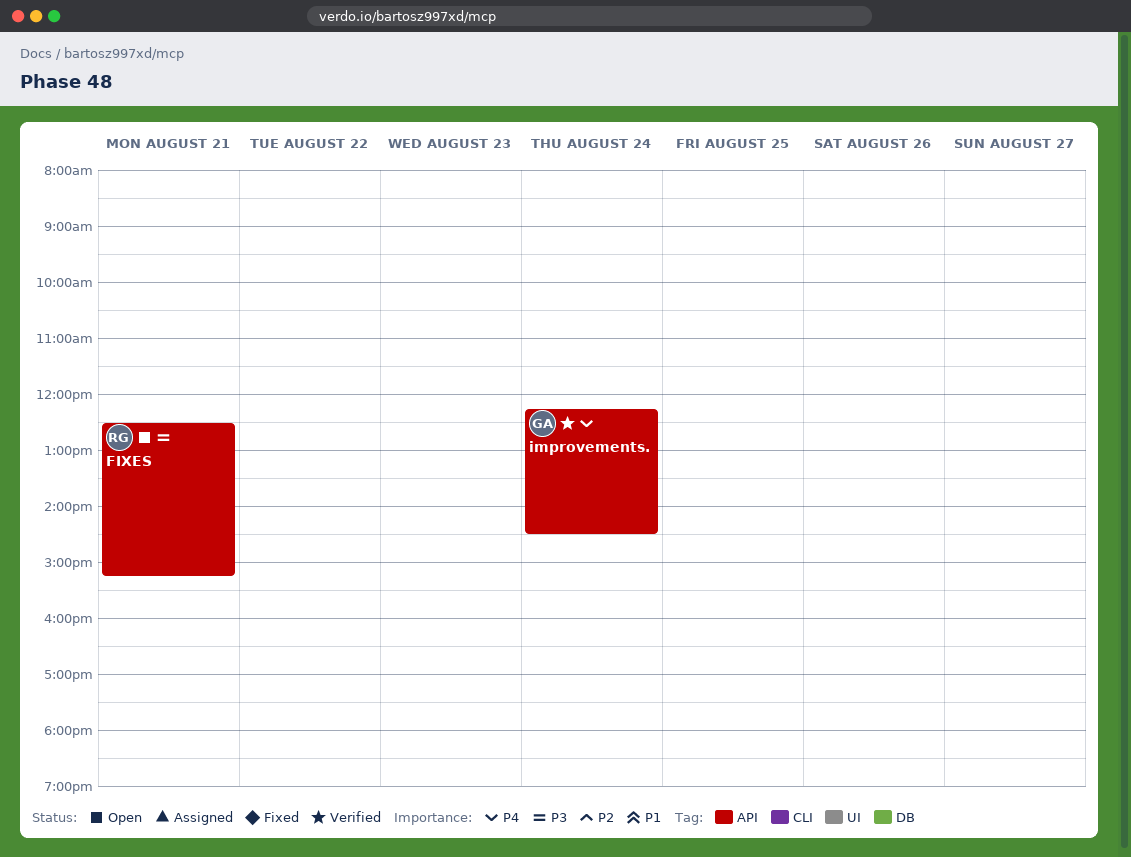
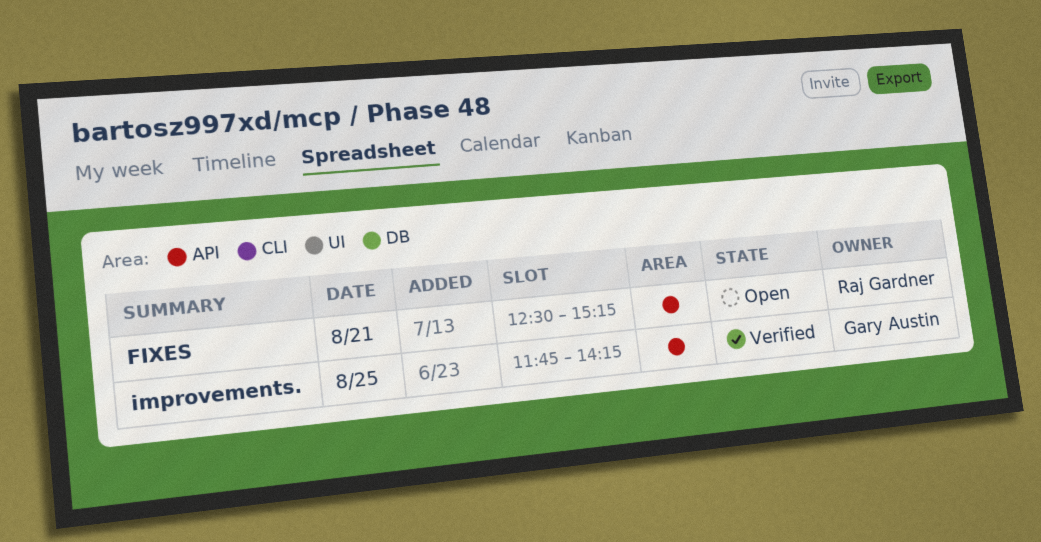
improvements., day: Aug 24 -> Aug 25
improvements., begins: 12:15 -> 11:45
improvements., ends: 14:30 -> 14:15

